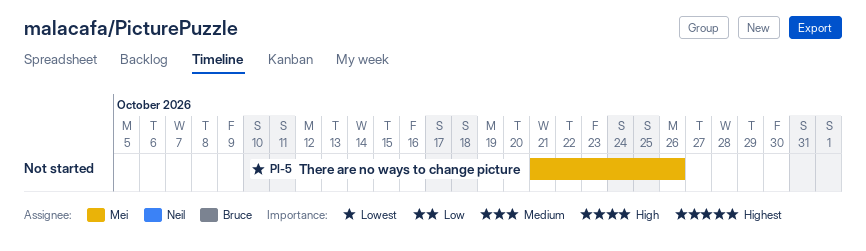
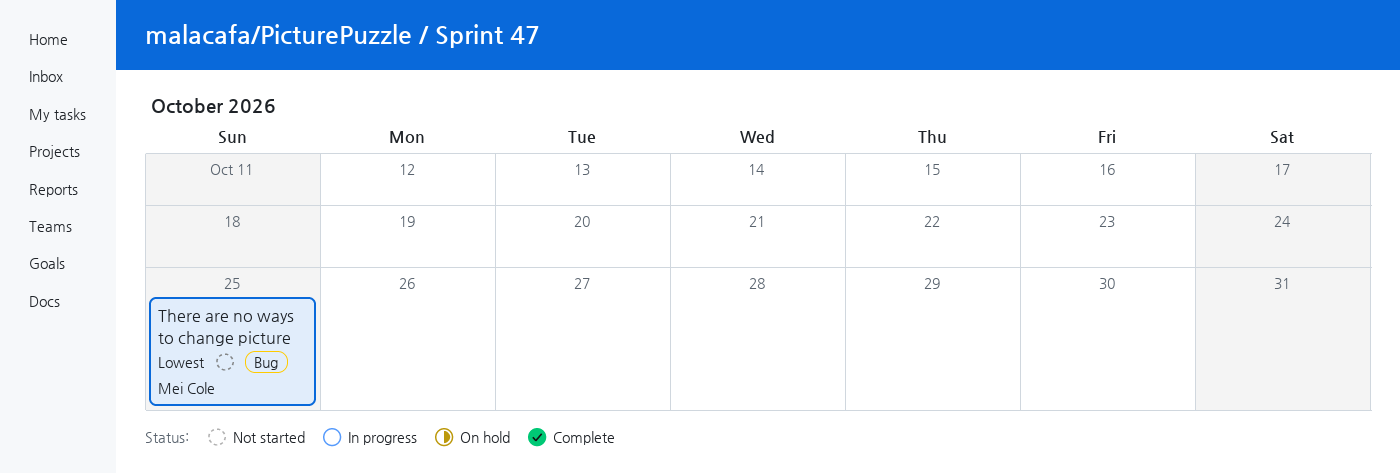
There are no ways to change picture, due: Oct 26 -> Oct 25

